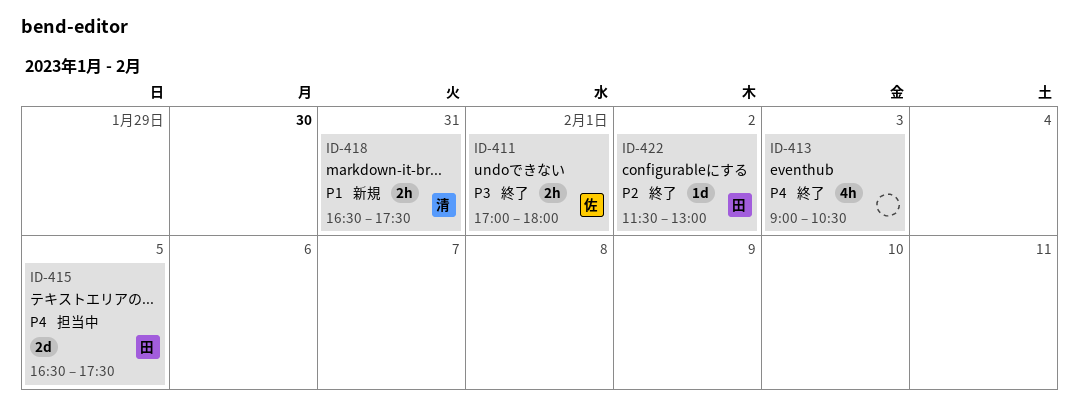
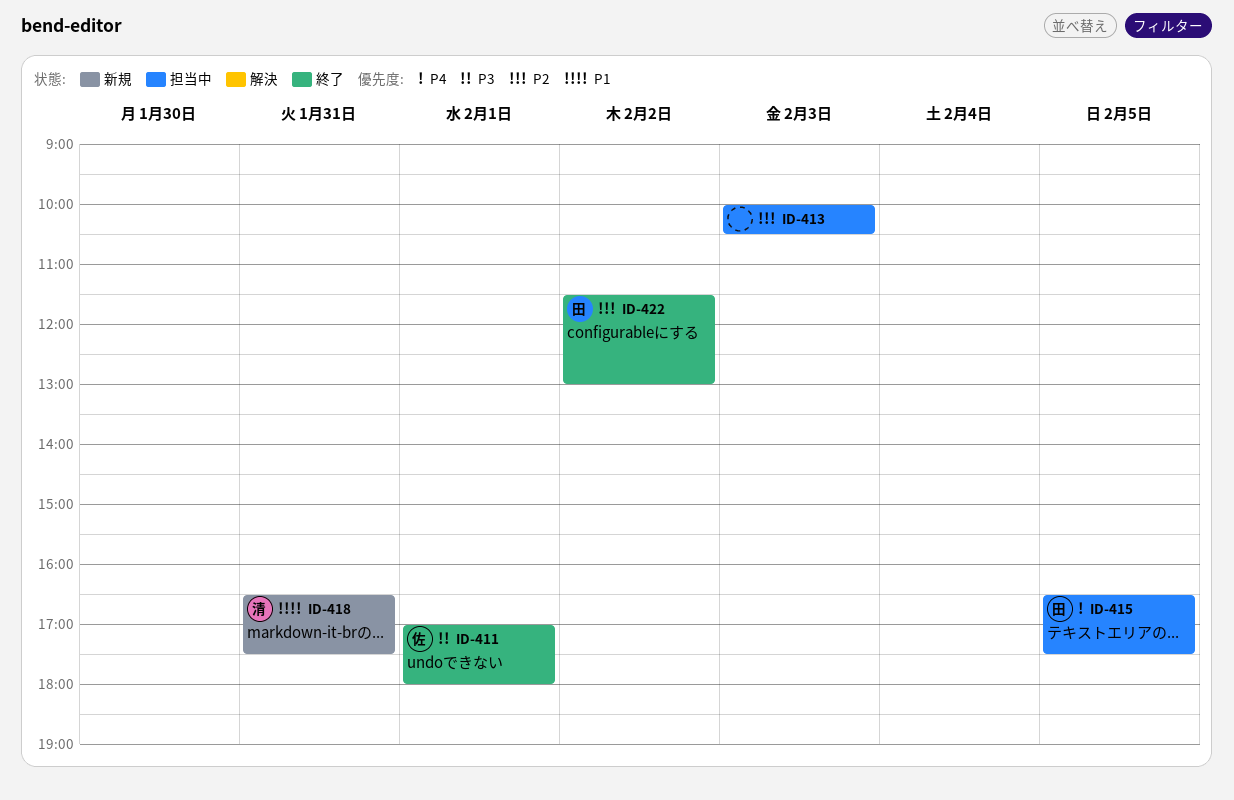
ID-413, status: 終了 -> 担当中
ID-413, priority: P4 -> P2
ID-413, begins: 09:00 -> 10:00

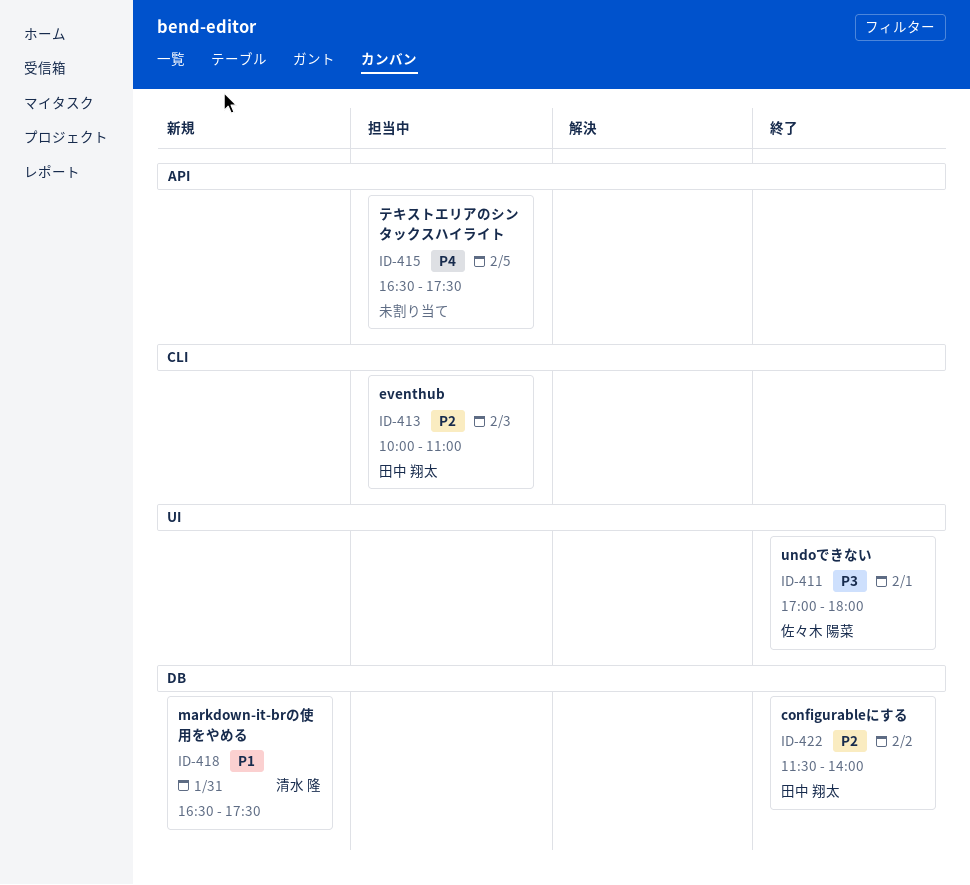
ID-413, owner: none -> 田中 翔太
ID-413, ends: 10:30 -> 11:00
ID-415, owner: 田中 翔太 -> none
ID-422, ends: 13:00 -> 14:00

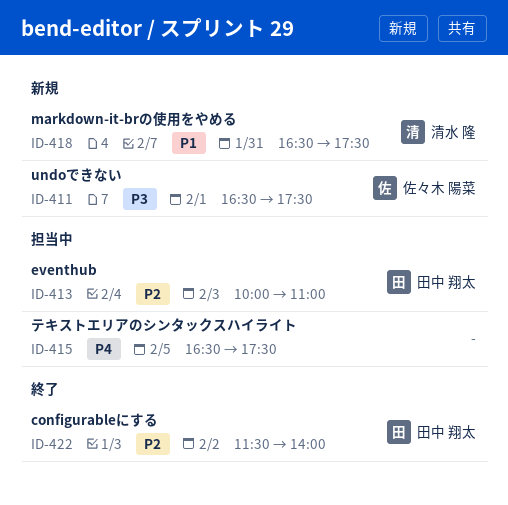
ID-411, status: 終了 -> 新規
ID-411, begins: 17:00 -> 16:30
ID-411, ends: 18:00 -> 17:30

